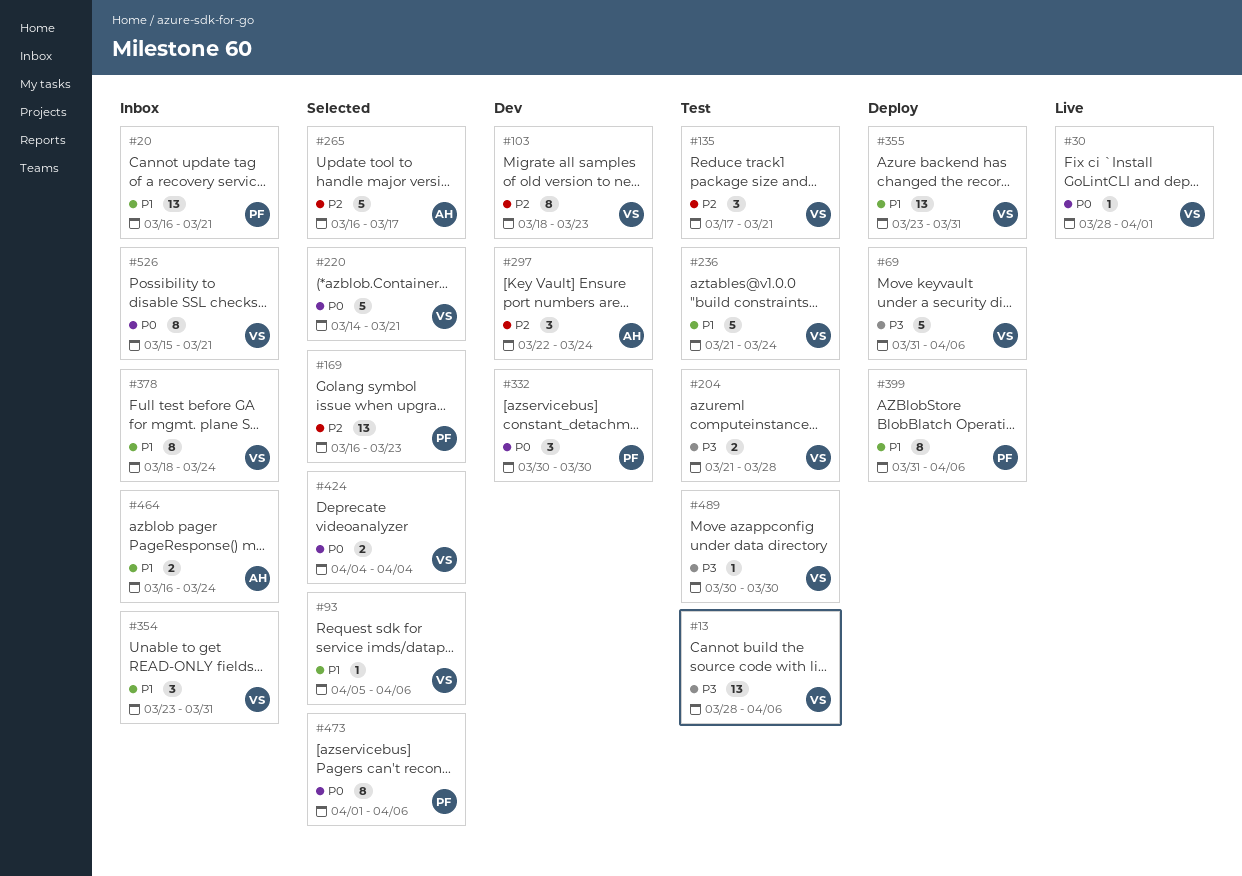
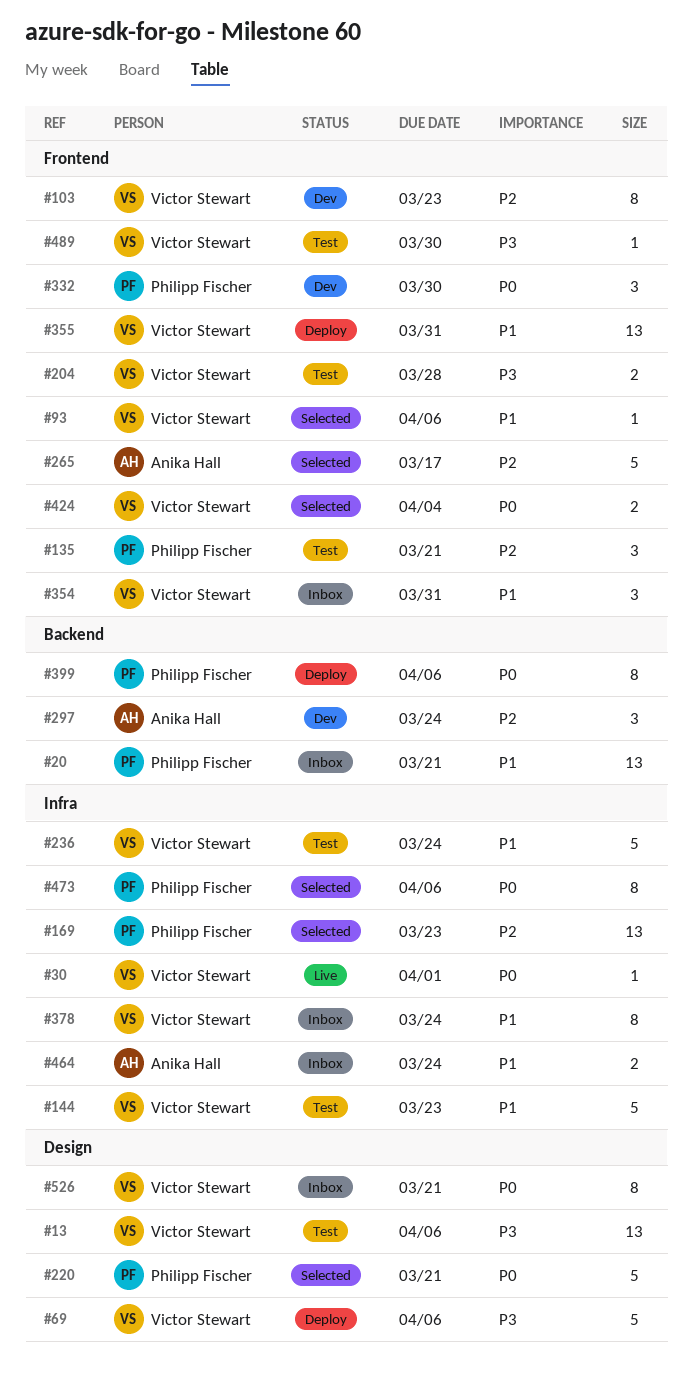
#135, owner: Victor Stewart -> Philipp Fischer
#144: none -> present
#220, owner: Victor Stewart -> Philipp Fischer
#399, priority: P1 -> P0

